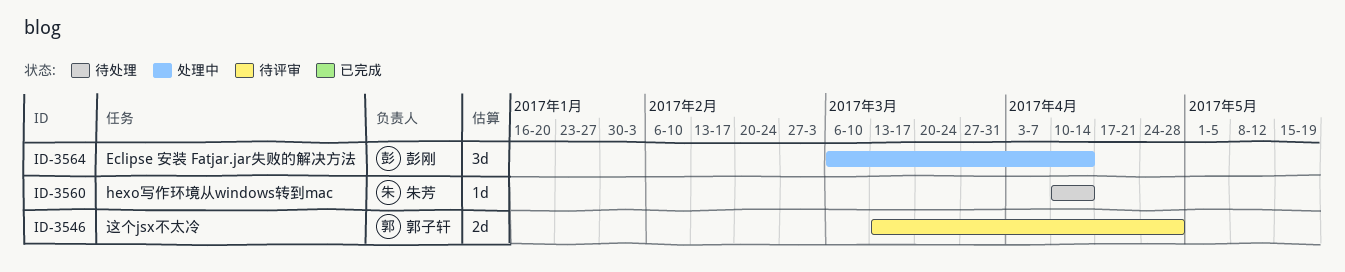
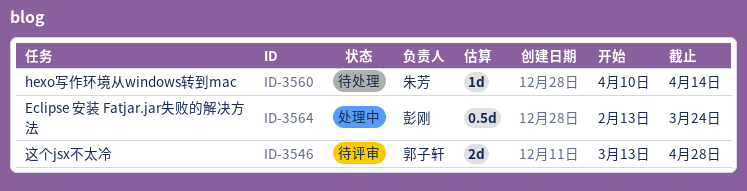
ID-3564, estimate: 3d -> 0.5d
ID-3564, start: Mar 6 -> Feb 13
ID-3564, due: Apr 14 -> Mar 24

